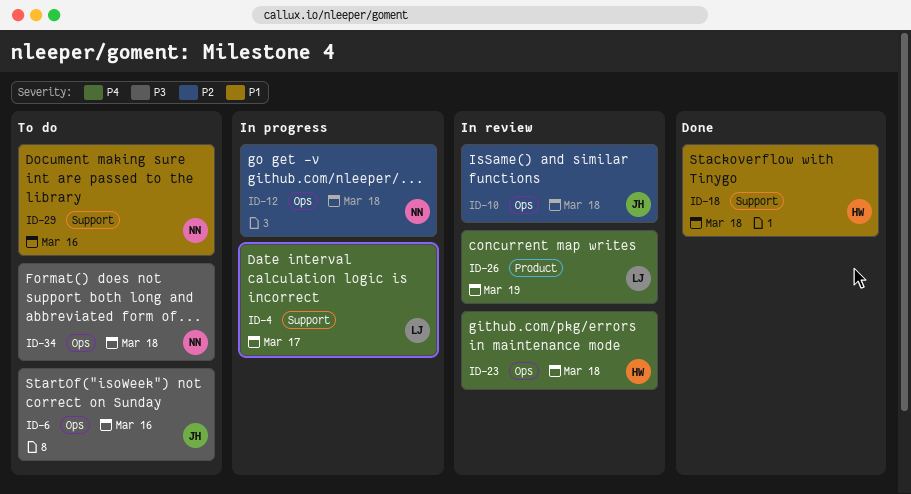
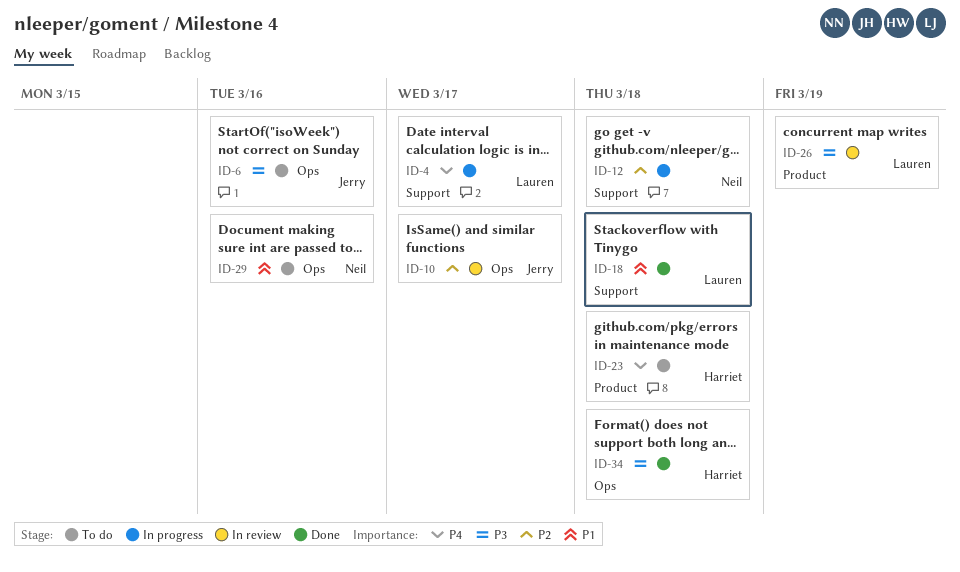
ID-10, due: Mar 18 -> Mar 17
ID-12, label: Ops -> Support
ID-18, owner: Harriet -> Lauren
ID-23, status: In review -> To do
ID-23, label: Ops -> Product
ID-26, priority: P4 -> P3
ID-29, label: Support -> Ops
ID-34, status: To do -> Done
ID-34, owner: Neil -> Harriet

